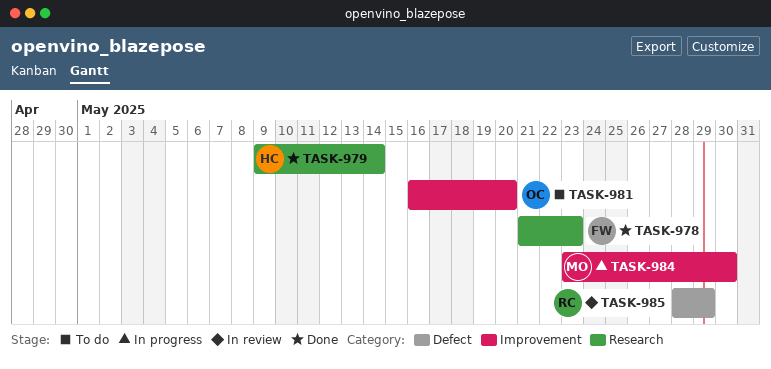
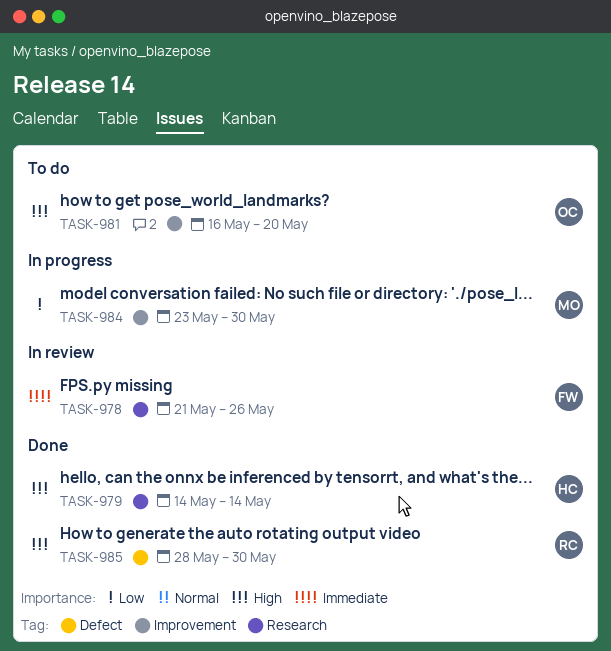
TASK-978, status: Done -> In review
TASK-978, due: May 23 -> May 26
TASK-979, start: May 9 -> May 14
TASK-985, status: In review -> Done
TASK-985, due: May 29 -> May 30

